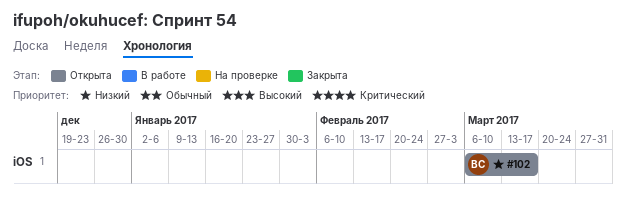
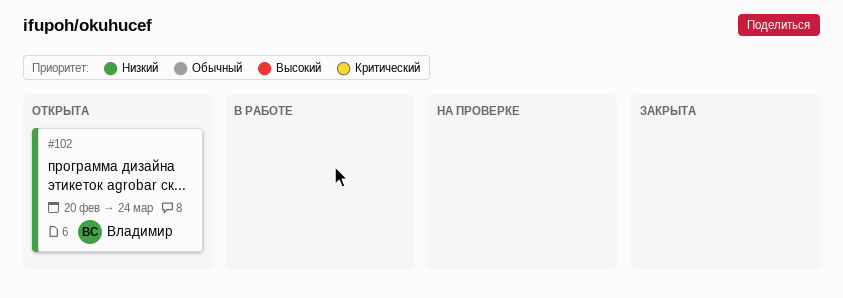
#102, start: Mar 6 -> Feb 20
#102, due: Mar 17 -> Mar 24

